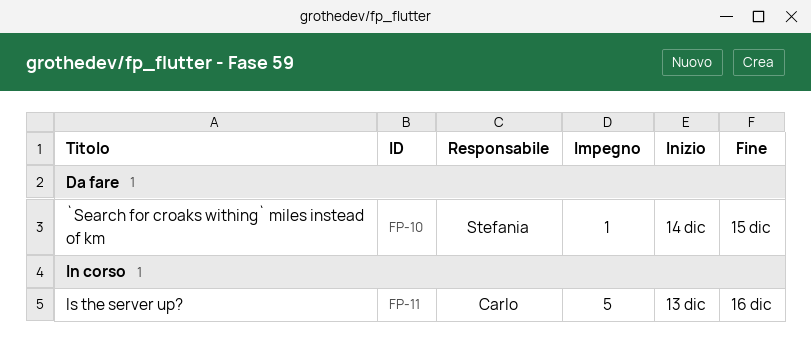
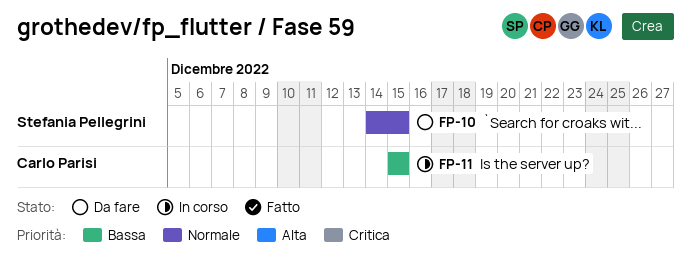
FP-11, start: Dec 13 -> Dec 15
FP-11, due: Dec 16 -> Dec 15

